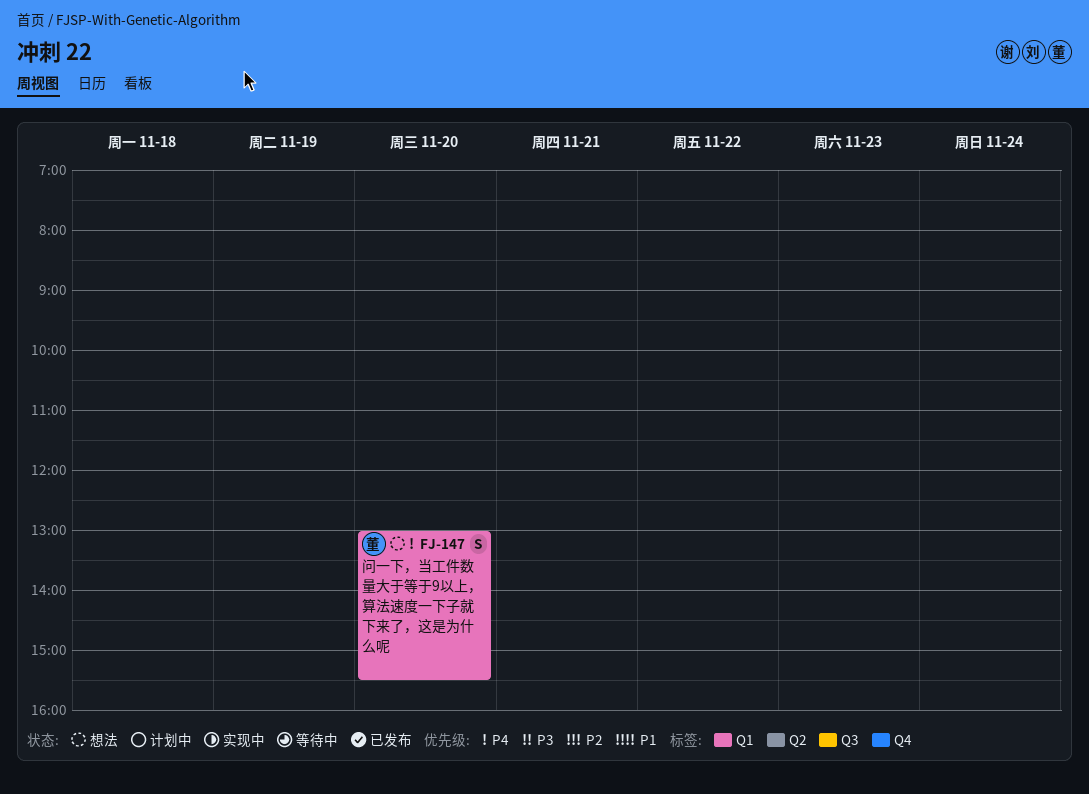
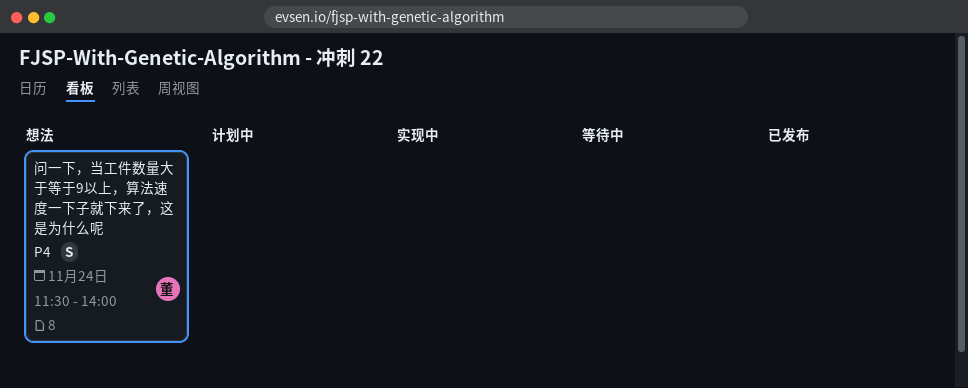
问一下，当工件数量大于等于9以上，算法速度一下子就下来了，这是为什么呢, day: Nov 20 -> Nov 24
问一下，当工件数量大于等于9以上，算法速度一下子就下来了，这是为什么呢, begins: 13:00 -> 11:30
问一下，当工件数量大于等于9以上，算法速度一下子就下来了，这是为什么呢, ends: 15:30 -> 14:00

